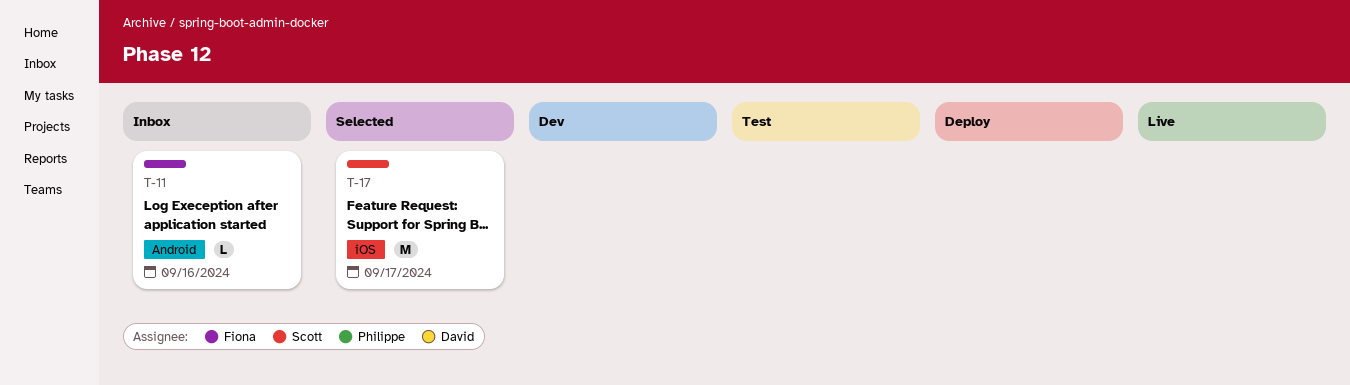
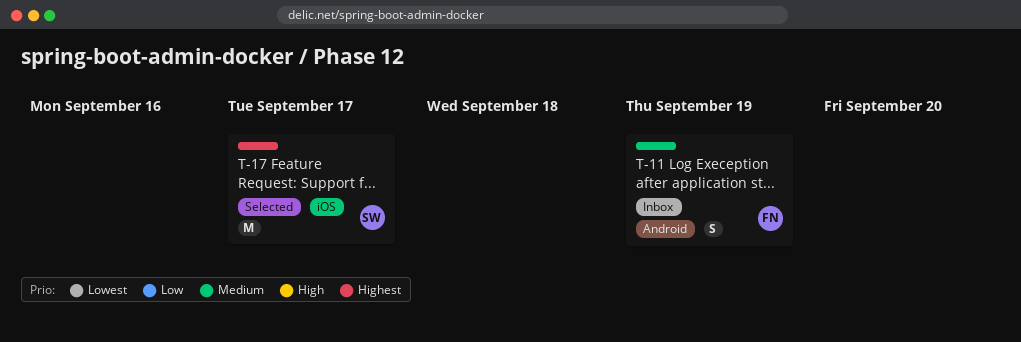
T-11, estimate: L -> S
T-11, due: Sep 16 -> Sep 19

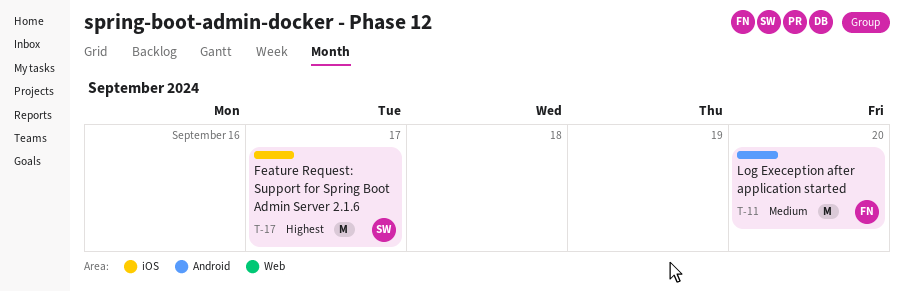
T-11, estimate: S -> M
T-11, due: Sep 19 -> Sep 20

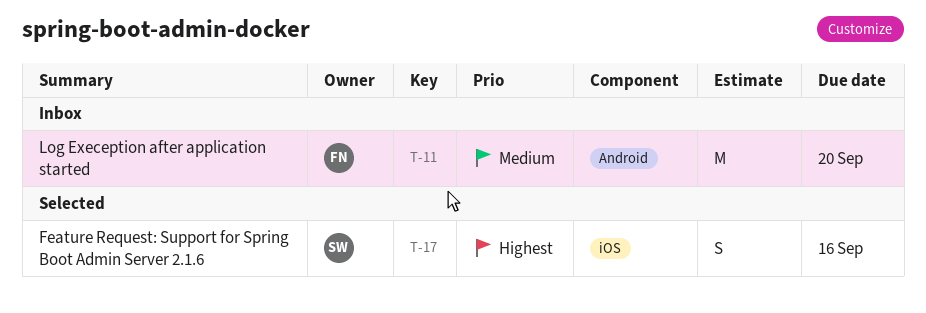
T-17, estimate: M -> S
T-17, due: Sep 17 -> Sep 16

